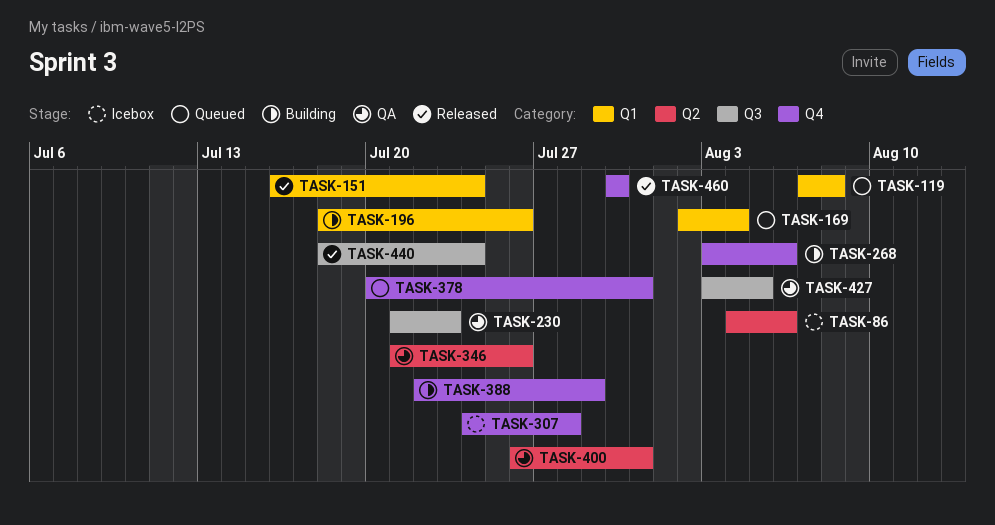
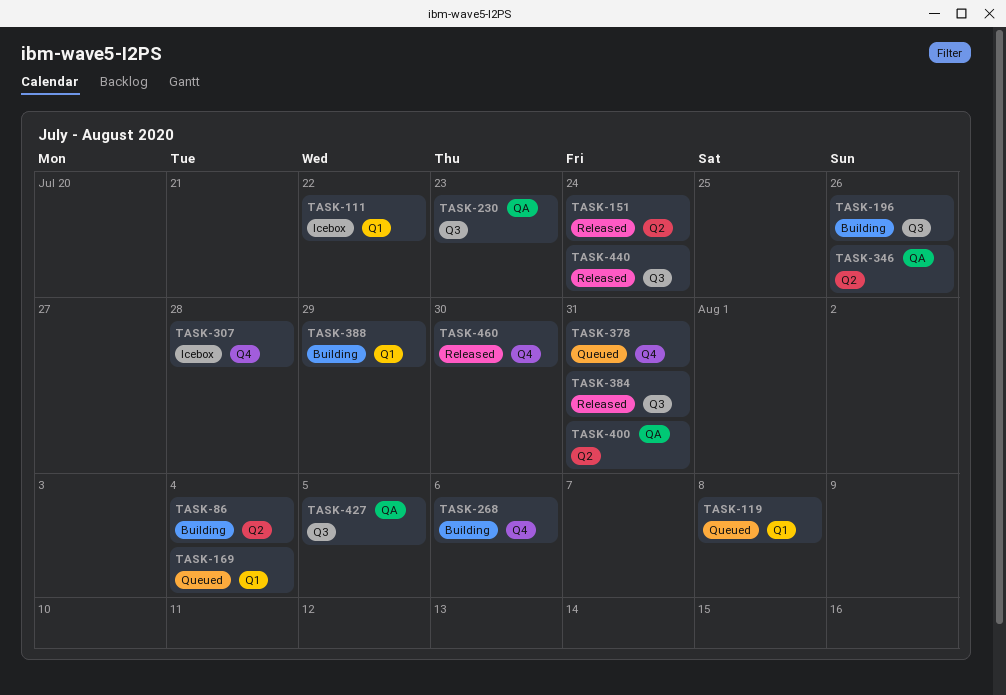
TASK-86, status: Icebox -> Building
TASK-86, due: Aug 6 -> Aug 4
TASK-111: none -> present
TASK-151, label: Q1 -> Q2
TASK-196, label: Q1 -> Q3
TASK-384: none -> present
TASK-388, label: Q4 -> Q1

